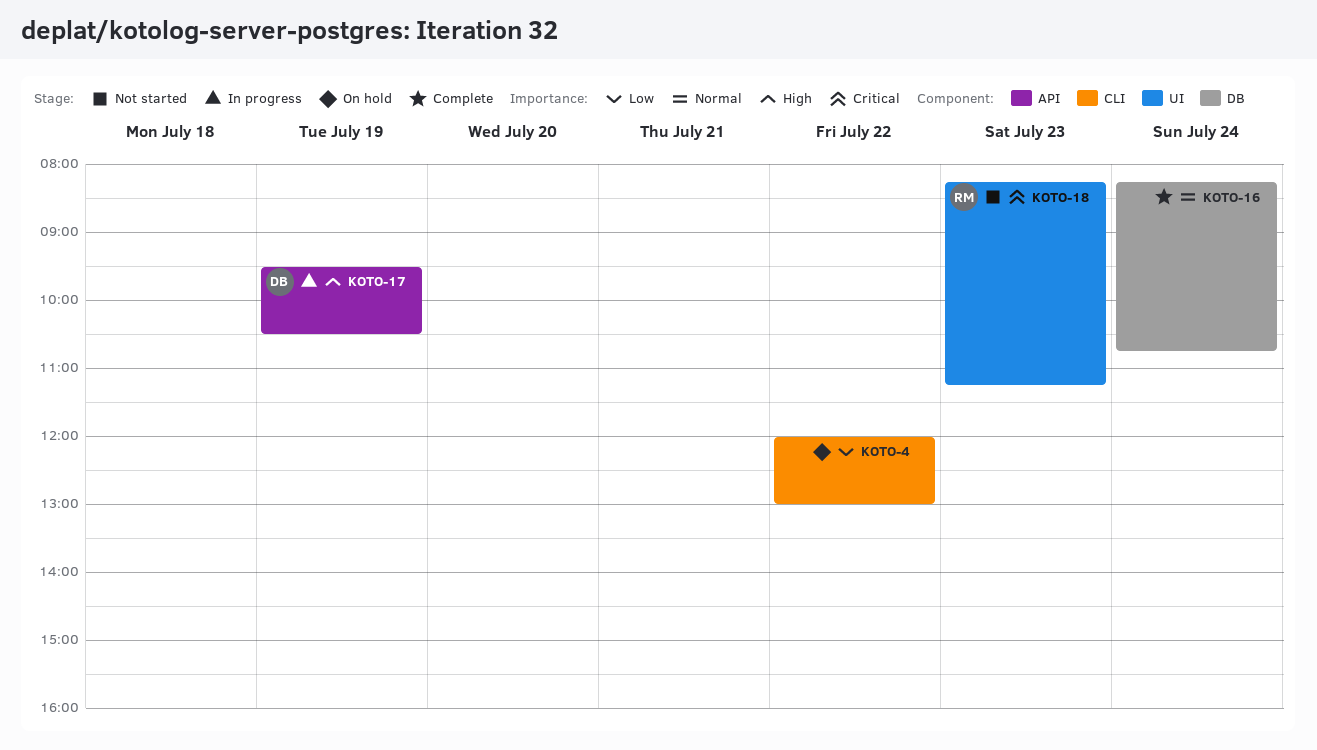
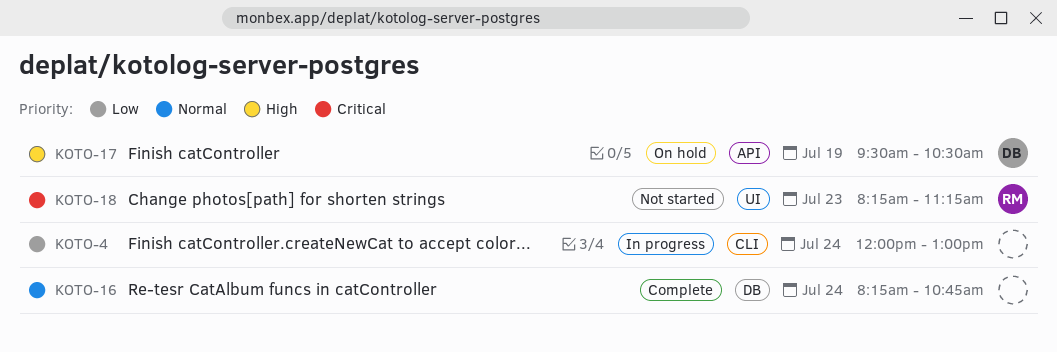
KOTO-4, status: On hold -> In progress
KOTO-4, day: Jul 22 -> Jul 24
KOTO-17, status: In progress -> On hold

